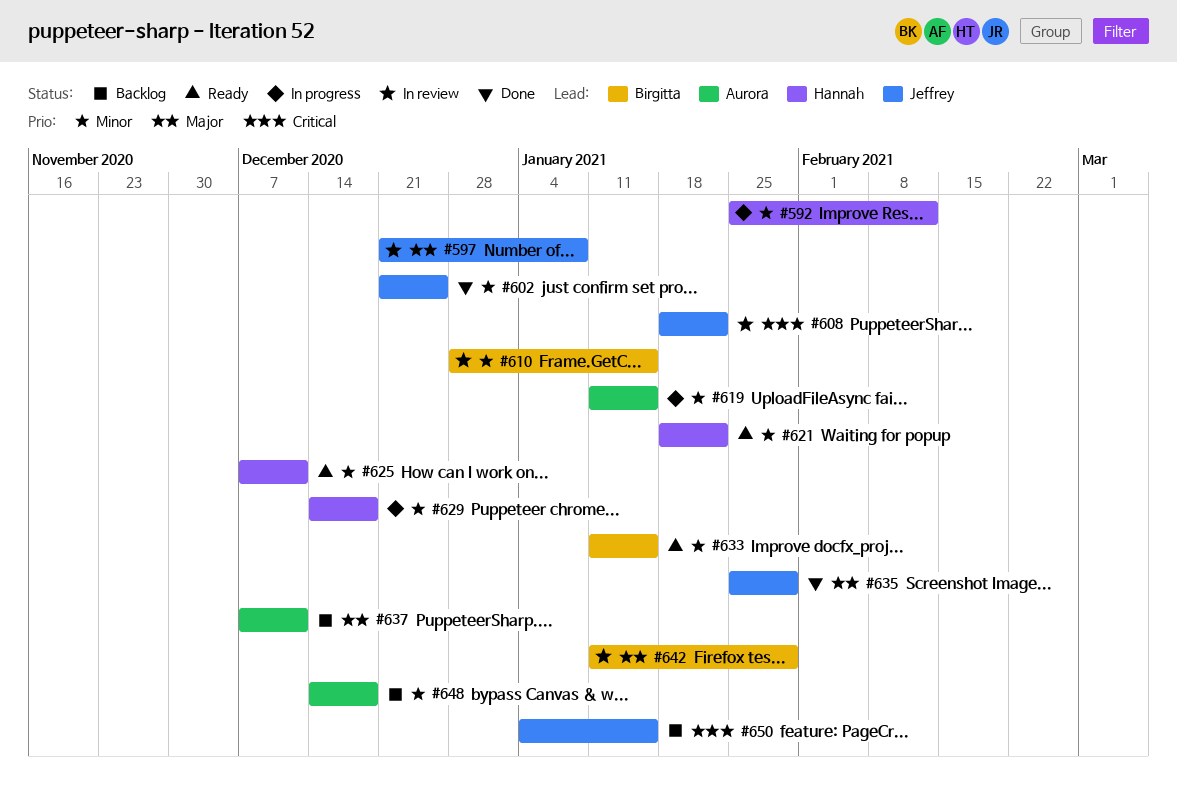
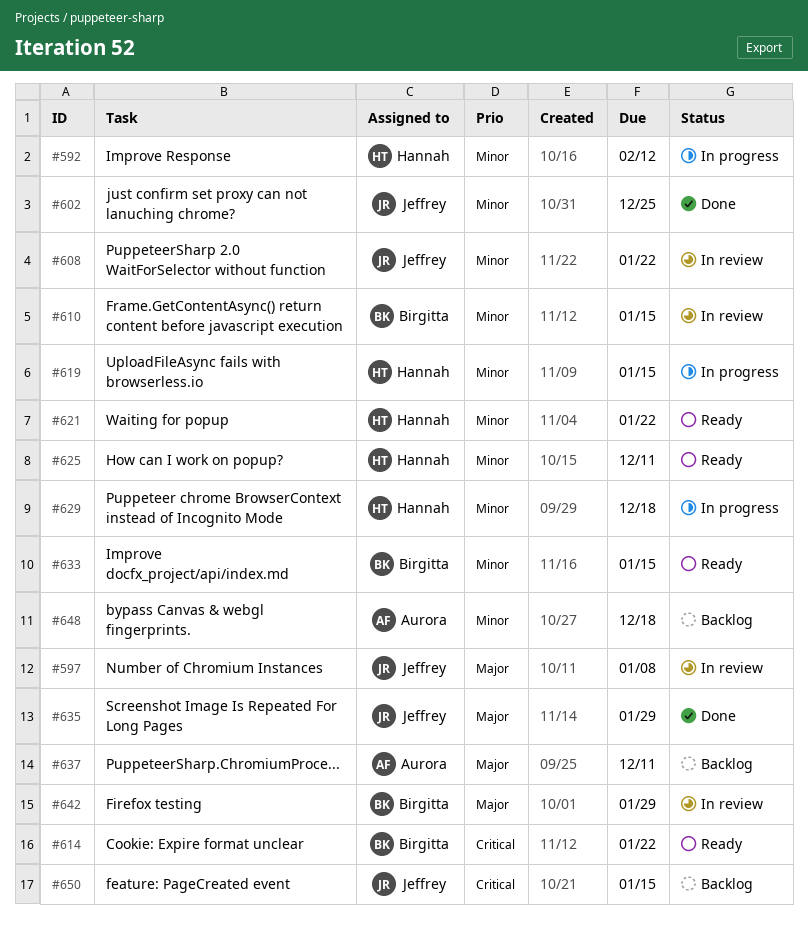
#608, priority: Critical -> Minor
#614: none -> present
#619, owner: Aurora -> Hannah

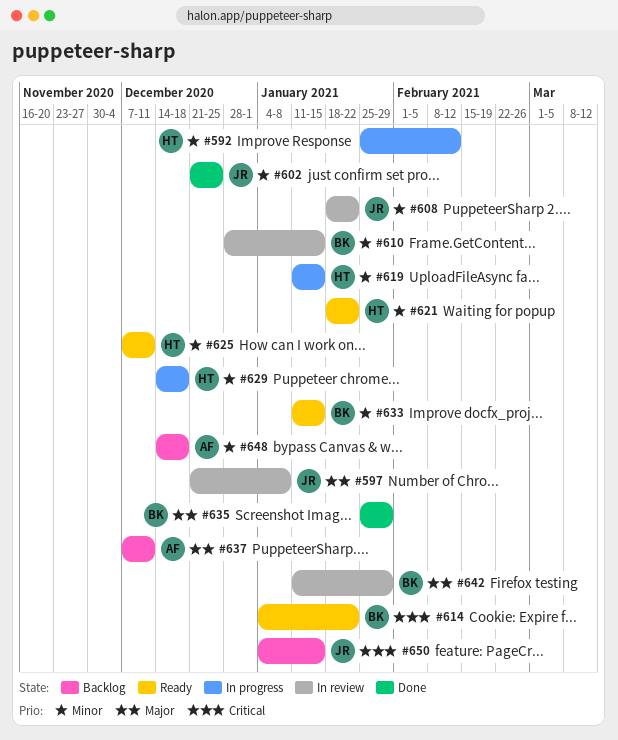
#635, owner: Jeffrey -> Birgitta

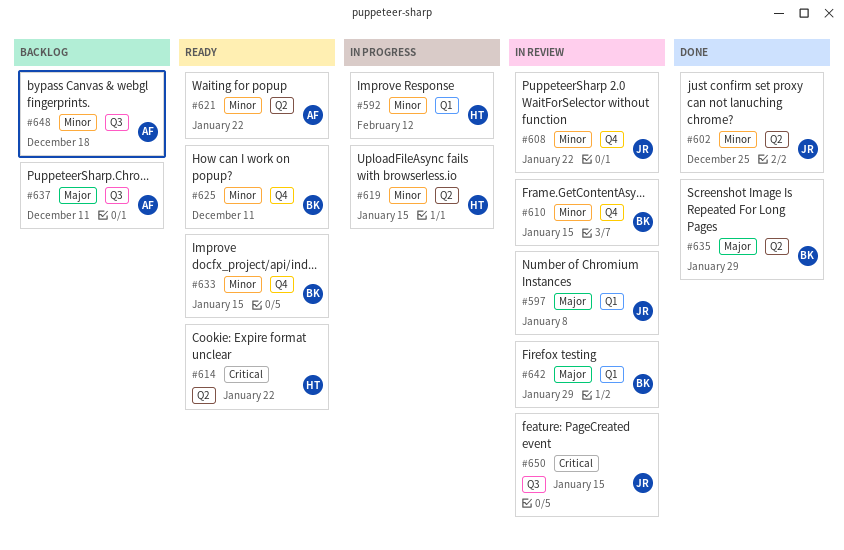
#614, owner: BK -> HT
#621, owner: HT -> AF
#625, owner: HT -> BK
#629: present -> none
#650, status: Backlog -> In review

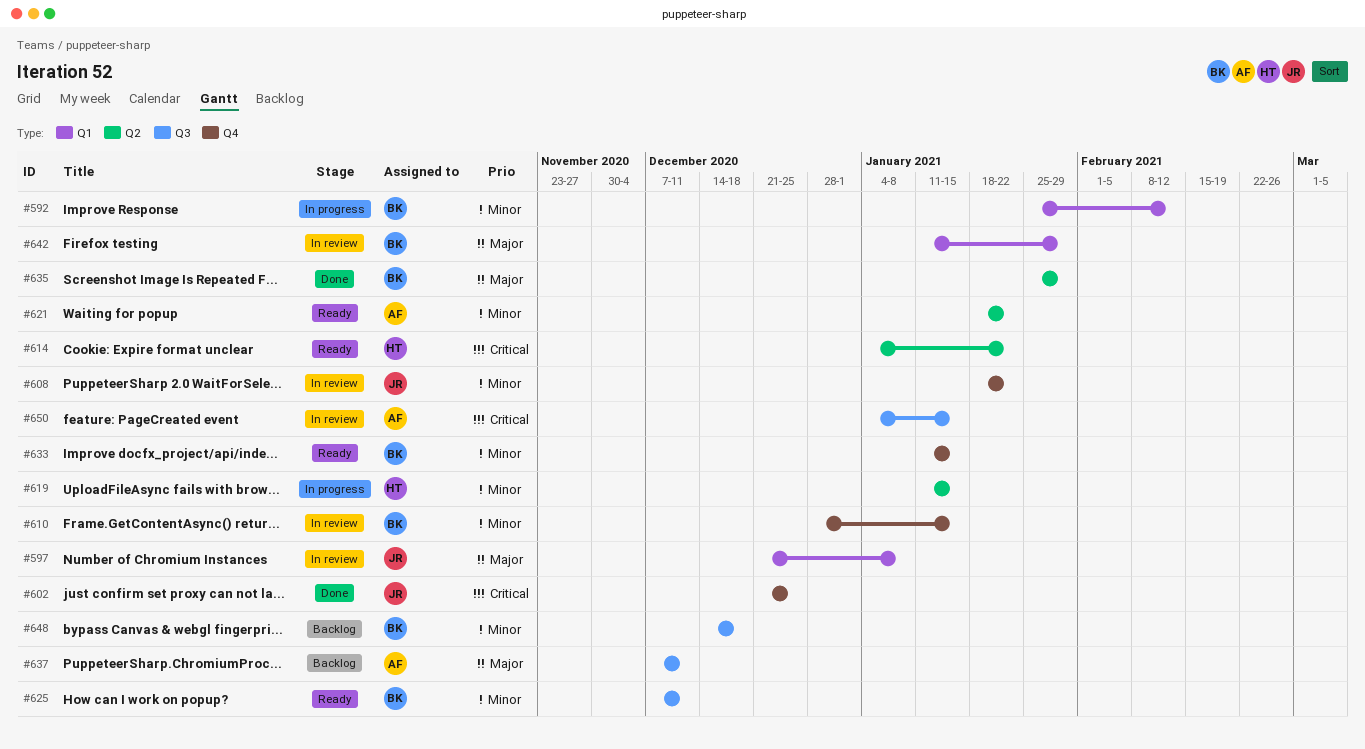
#592, owner: HT -> BK
#602, priority: Minor -> Critical
#602, label: Q2 -> Q4
#625, label: Q4 -> Q3
#648, owner: AF -> BK
#650, owner: JR -> AF

